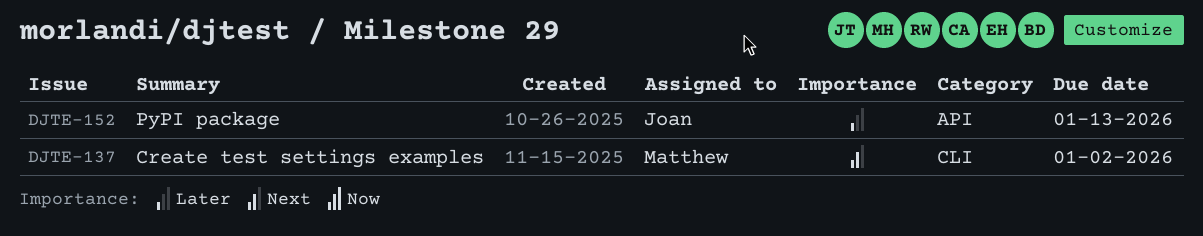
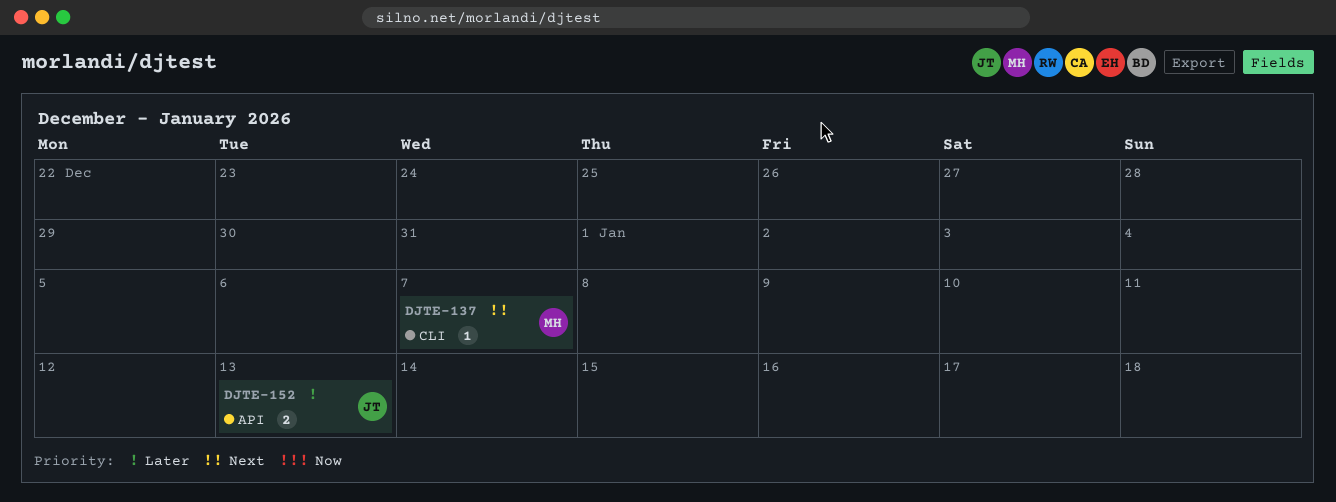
DJTE-137, due: Jan 2 -> Jan 7

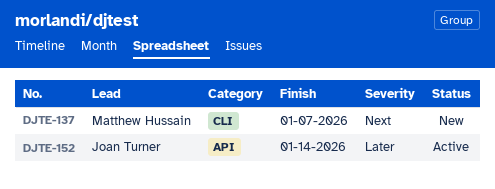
DJTE-152, due: Jan 13 -> Jan 14

